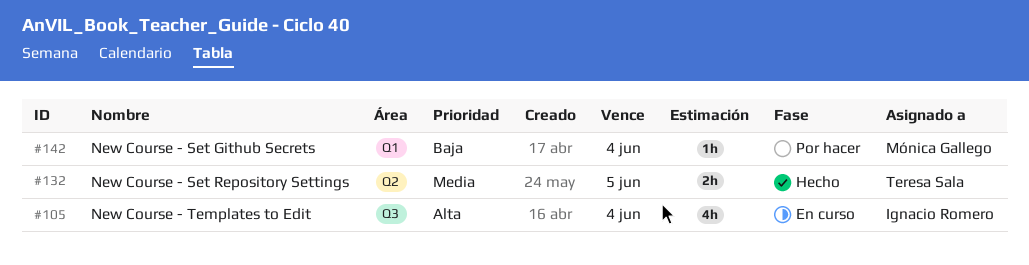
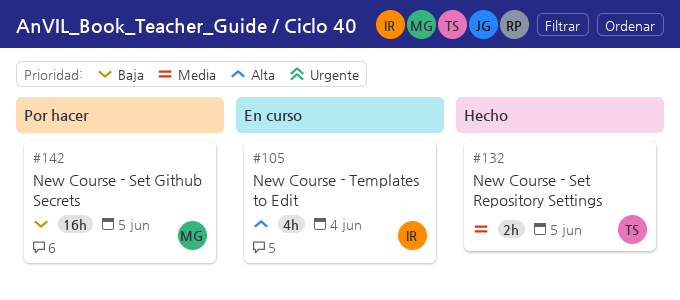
#142, estimate: 1h -> 16h
#142, due: Jun 4 -> Jun 5

